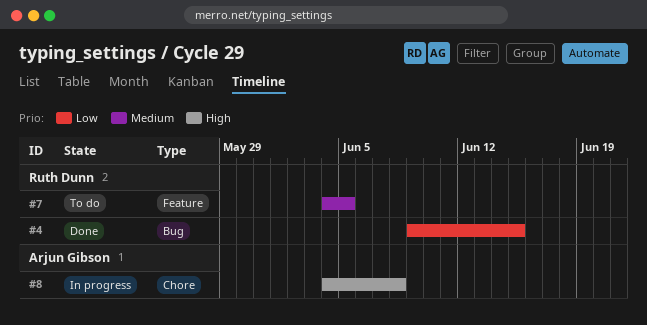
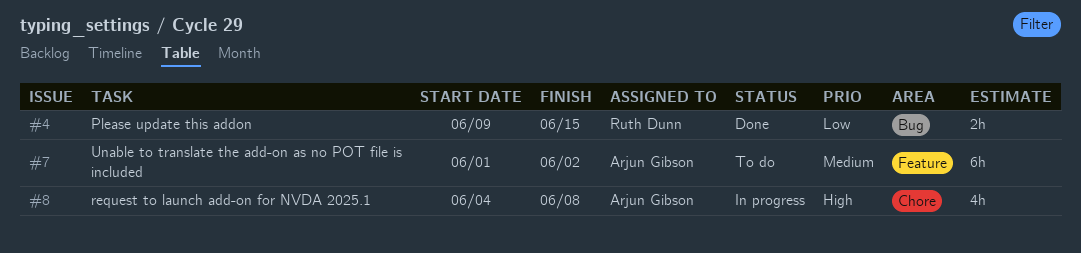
#7, owner: Ruth Dunn -> Arjun Gibson
#7, start: Jun 4 -> Jun 1
#7, due: Jun 5 -> Jun 2

